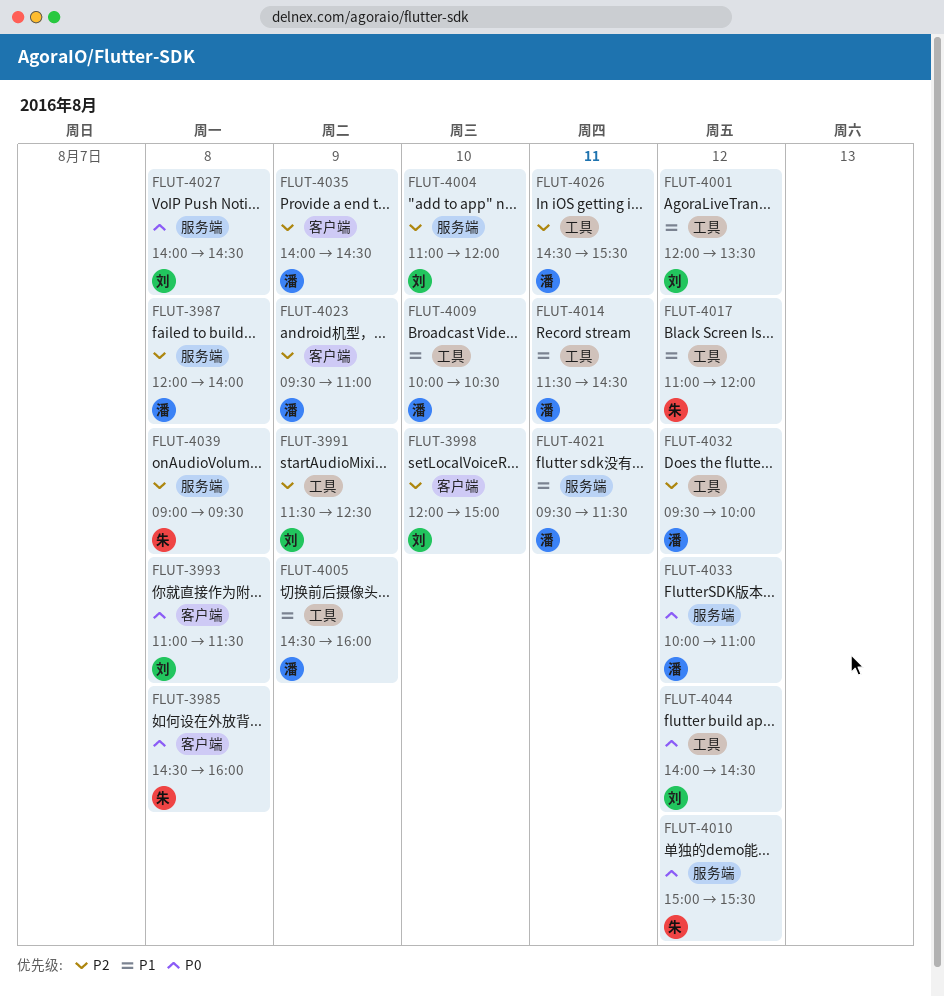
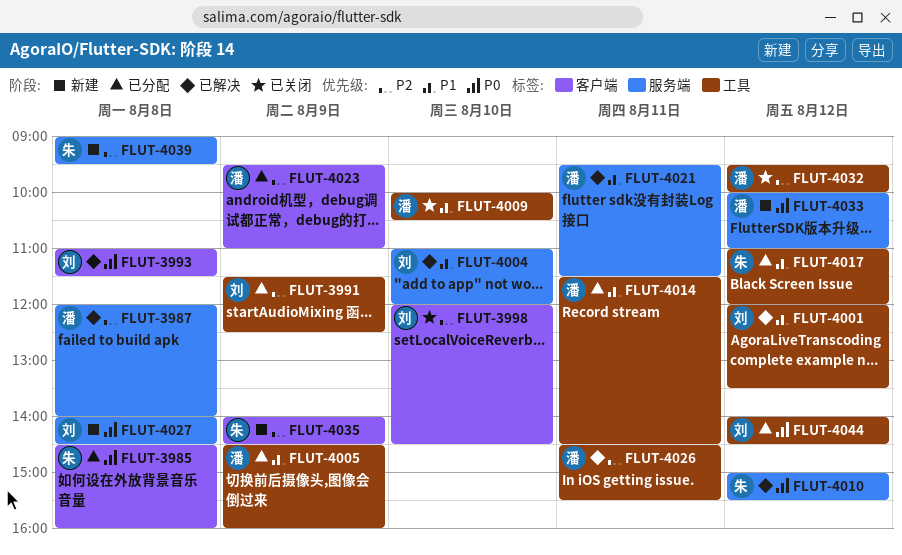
FLUT-3998, ends: 15:00 -> 14:30
FLUT-4004, priority: P2 -> P1
FLUT-4035, owner: 潘 -> 朱

